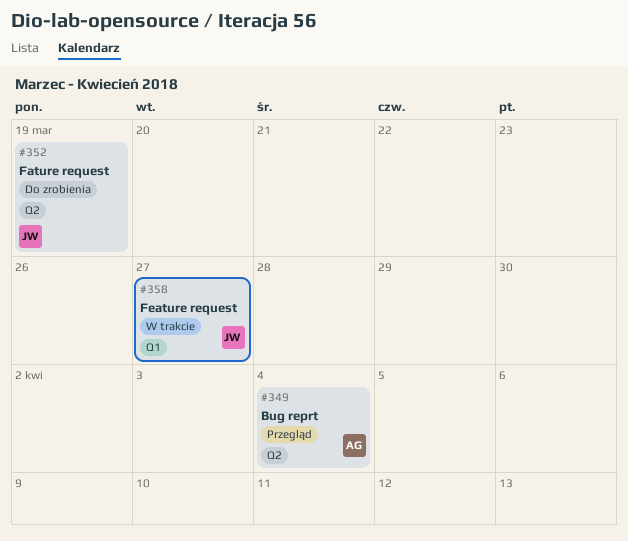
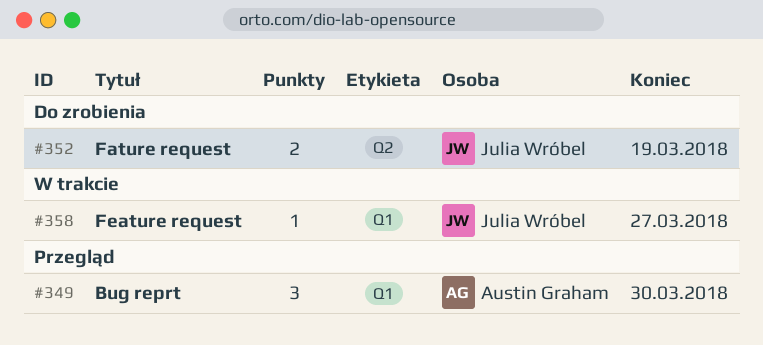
#349, label: Q2 -> Q1
#349, due: Apr 4 -> Mar 30

